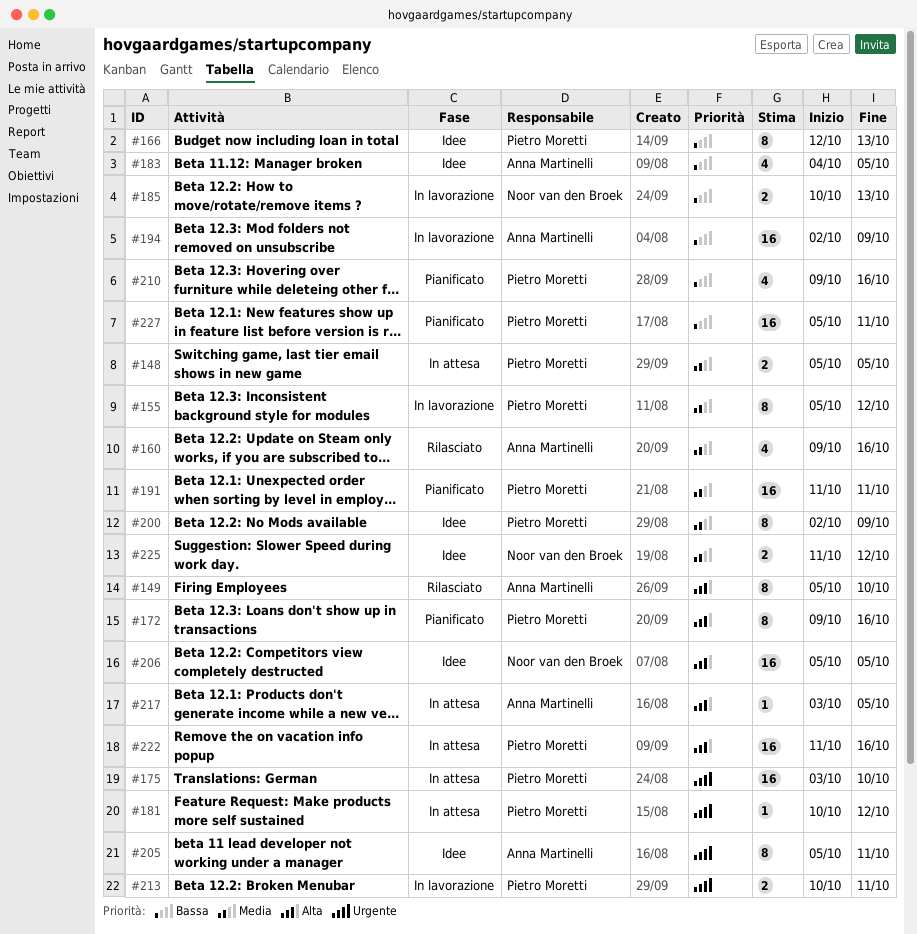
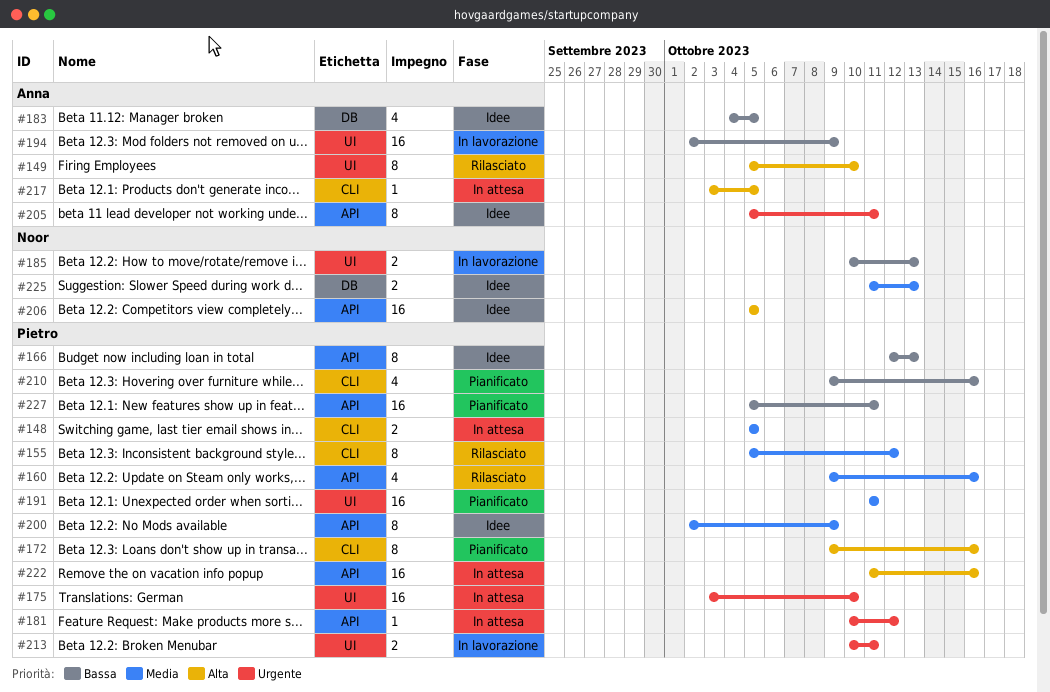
#155, status: In lavorazione -> Rilasciato
#160, owner: Anna Martinelli -> Pietro Moretti
#225, due: Oct 12 -> Oct 13

